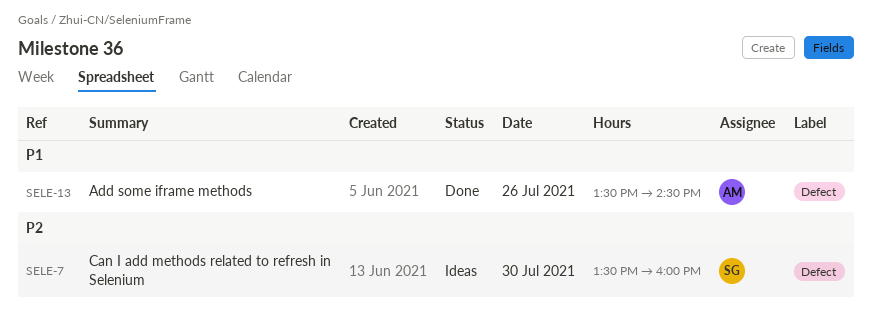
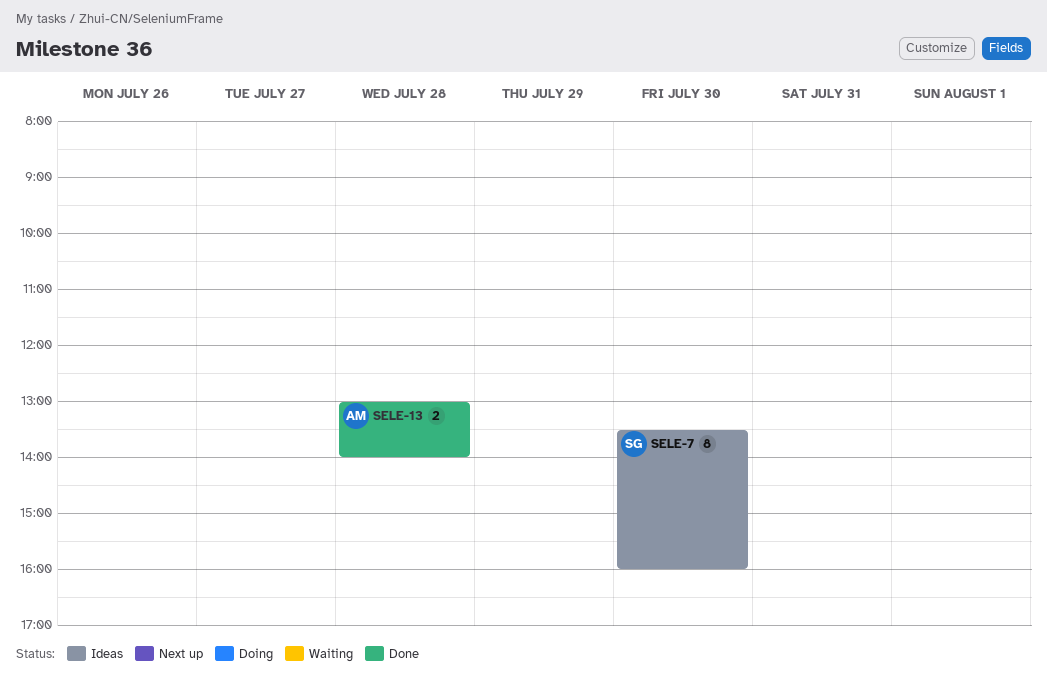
SELE-13, day: Jul 26 -> Jul 28
SELE-13, begins: 13:30 -> 13:00
SELE-13, ends: 14:30 -> 14:00

